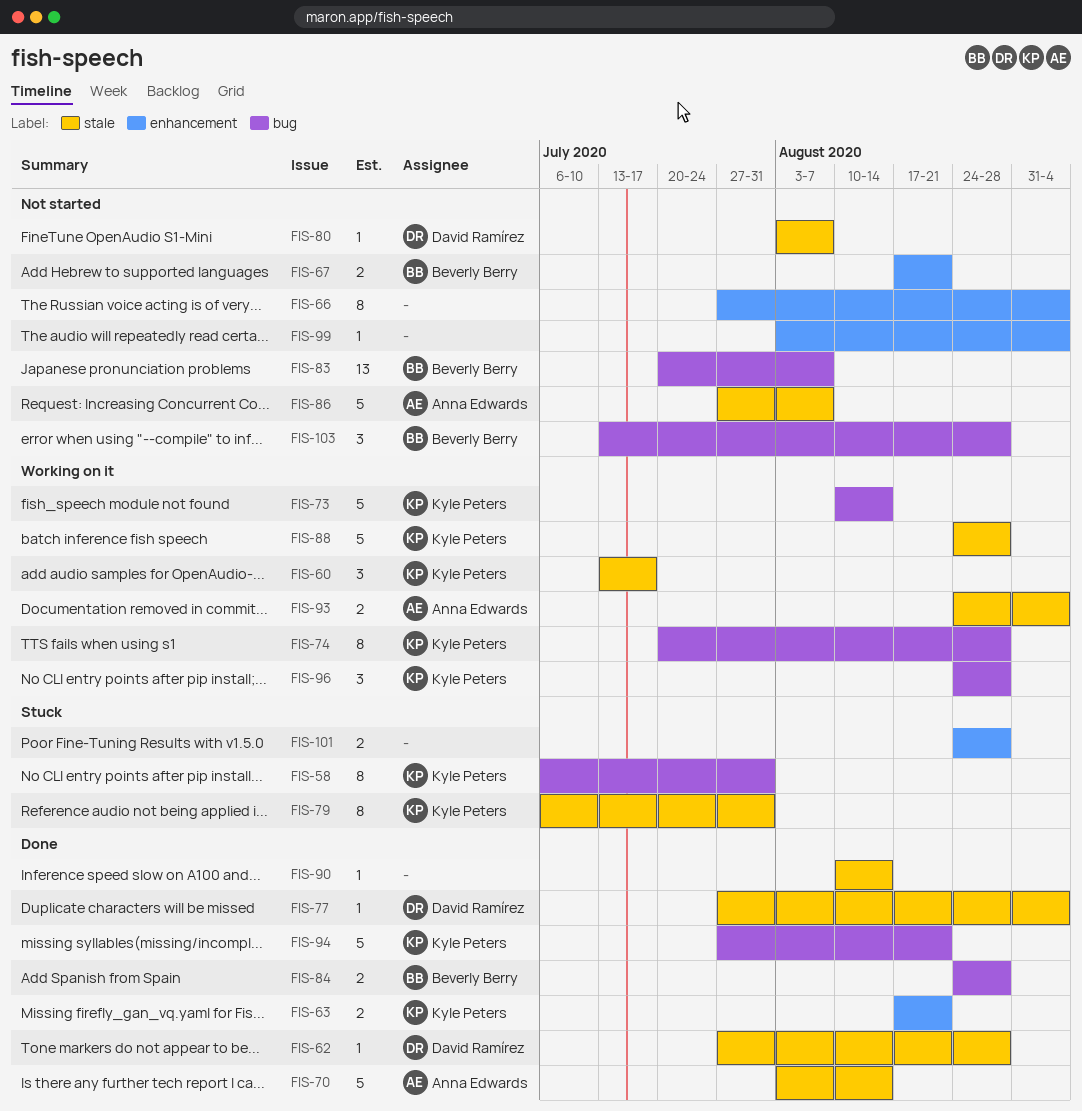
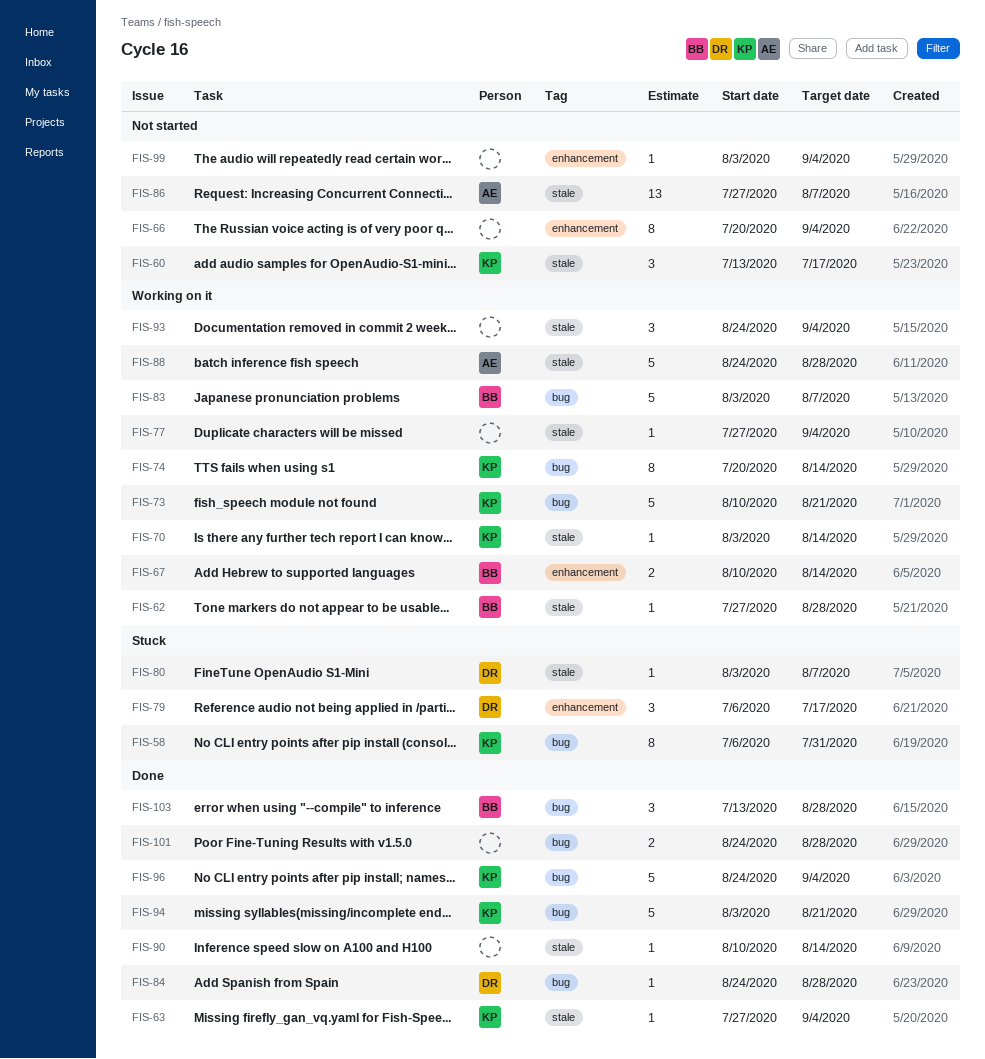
FIS-60, status: Working on it -> Not started
FIS-62, status: Done -> Working on it
FIS-62, owner: David Ramírez -> Beverly Berry
FIS-63, label: enhancement -> stale
FIS-63, estimate: 2 -> 1
FIS-63, start: Aug 17 -> Jul 27
FIS-63, due: Aug 21 -> Sep 4
FIS-66, start: Jul 27 -> Jul 20
FIS-67, status: Not started -> Working on it
FIS-67, start: Aug 17 -> Aug 10
FIS-67, due: Aug 21 -> Aug 14
FIS-70, status: Done -> Working on it
FIS-70, owner: Anna Edwards -> Kyle Peters
FIS-70, estimate: 5 -> 1
FIS-73, due: Aug 14 -> Aug 21
FIS-74, due: Aug 28 -> Aug 14
FIS-77, status: Done -> Working on it
FIS-77, owner: David Ramírez -> none
FIS-79, owner: Kyle Peters -> David Ramírez
FIS-79, label: stale -> enhancement
FIS-79, estimate: 8 -> 3
FIS-79, due: Jul 31 -> Jul 17
FIS-80, status: Not started -> Stuck
FIS-83, status: Not started -> Working on it
FIS-83, estimate: 13 -> 5
FIS-83, start: Jul 20 -> Aug 3
FIS-84, owner: Beverly Berry -> David Ramírez
FIS-84, estimate: 2 -> 1
FIS-86, estimate: 5 -> 13
FIS-88, owner: Kyle Peters -> Anna Edwards
FIS-93, owner: Anna Edwards -> none
FIS-93, estimate: 2 -> 3
FIS-94, start: Jul 27 -> Aug 3
FIS-96, status: Working on it -> Done
FIS-96, estimate: 3 -> 5
FIS-96, due: Aug 28 -> Sep 4
FIS-101, status: Stuck -> Done
FIS-101, label: enhancement -> bug
FIS-103, status: Not started -> Done

